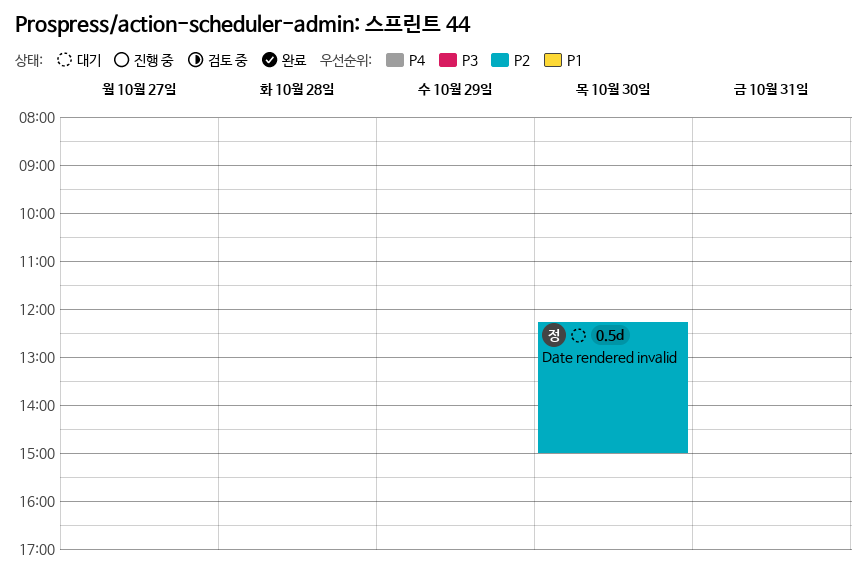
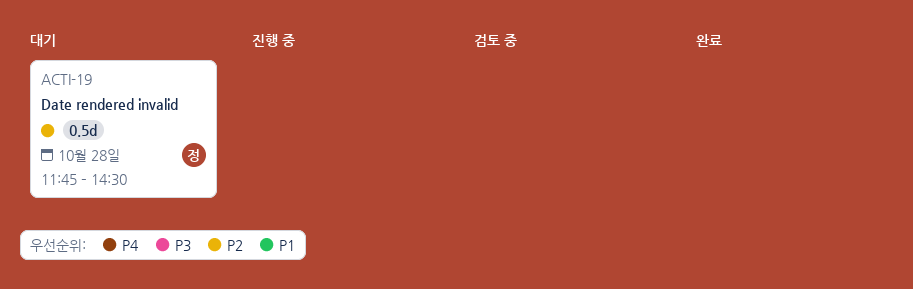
Date rendered invalid, day: Oct 30 -> Oct 28
Date rendered invalid, begins: 12:15 -> 11:45
Date rendered invalid, ends: 15:00 -> 14:30

